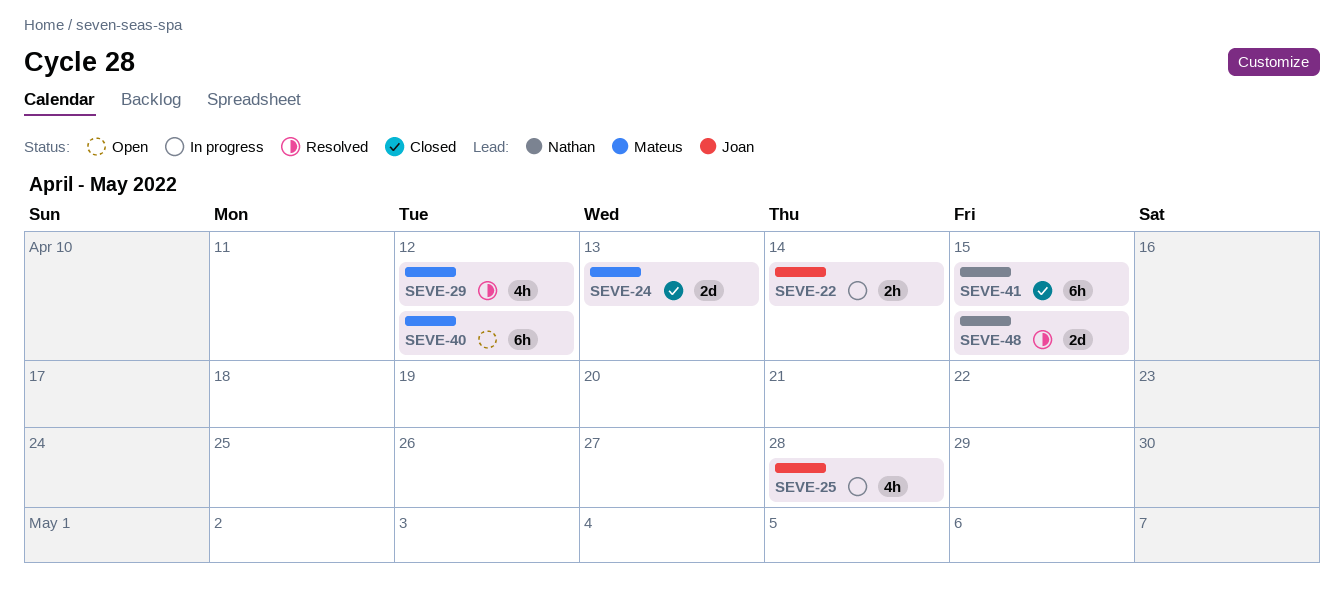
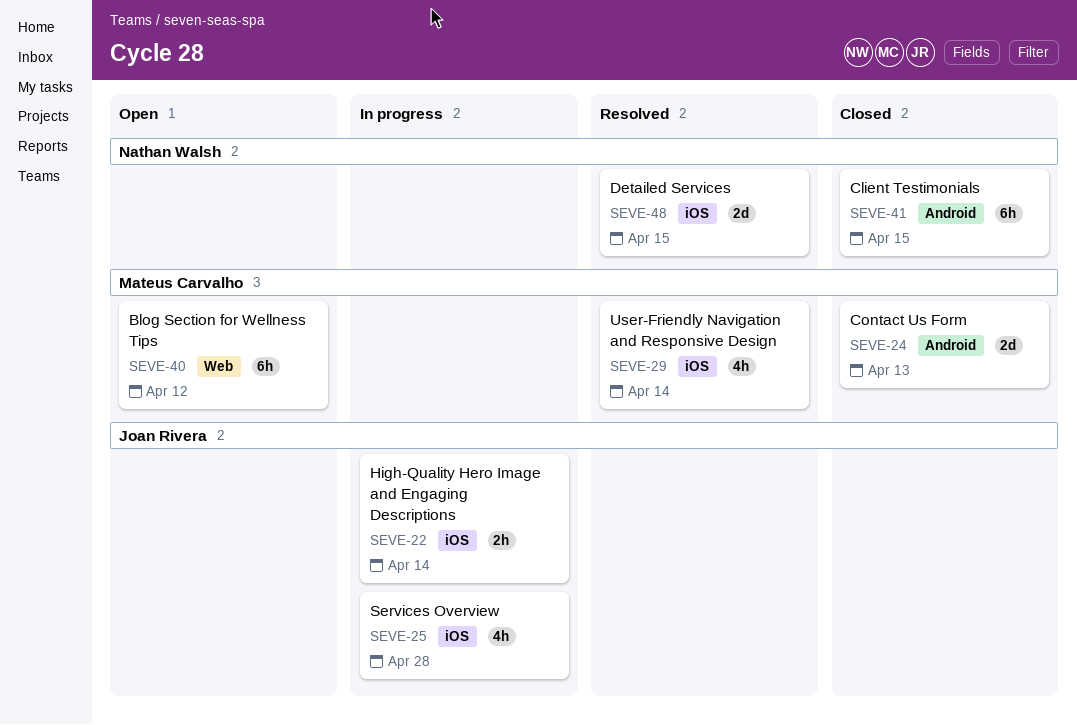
SEVE-29, due: Apr 12 -> Apr 14

